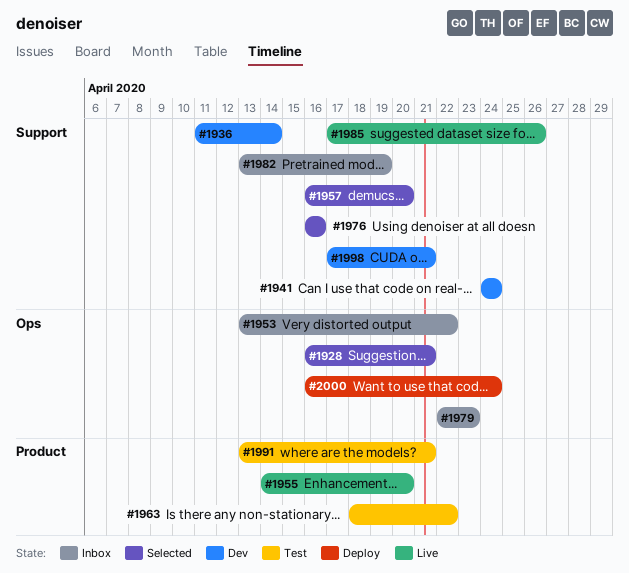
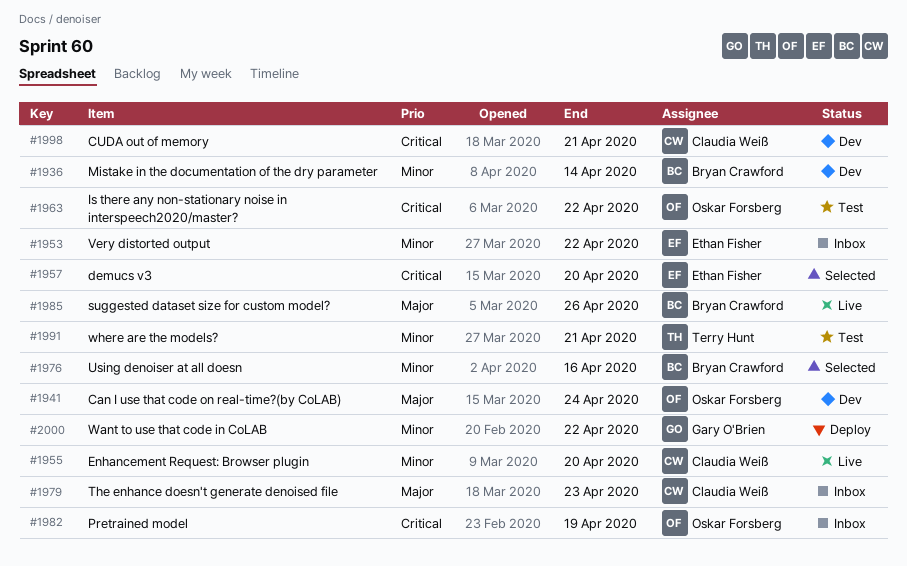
#1928: present -> none
#2000, due: Apr 24 -> Apr 22

